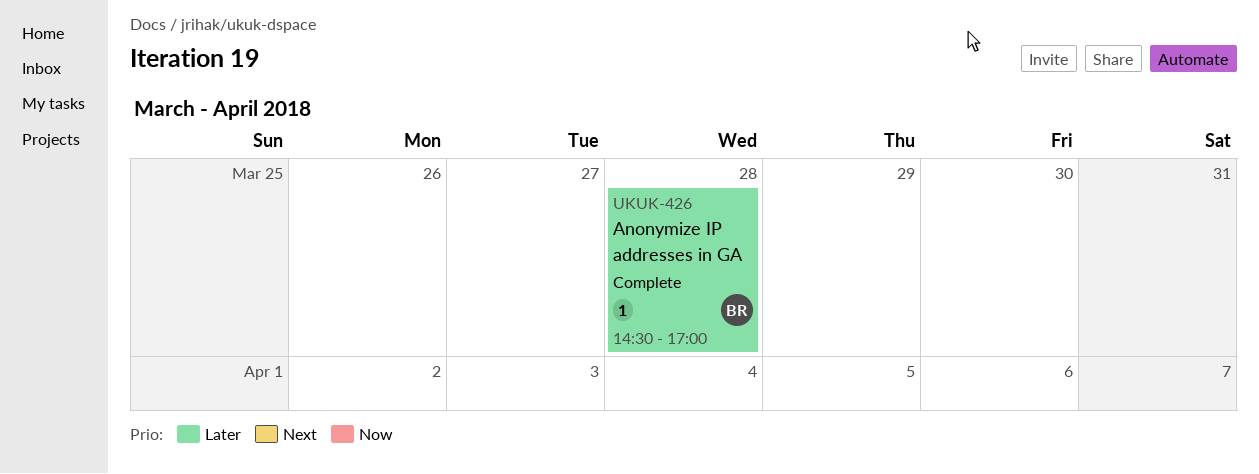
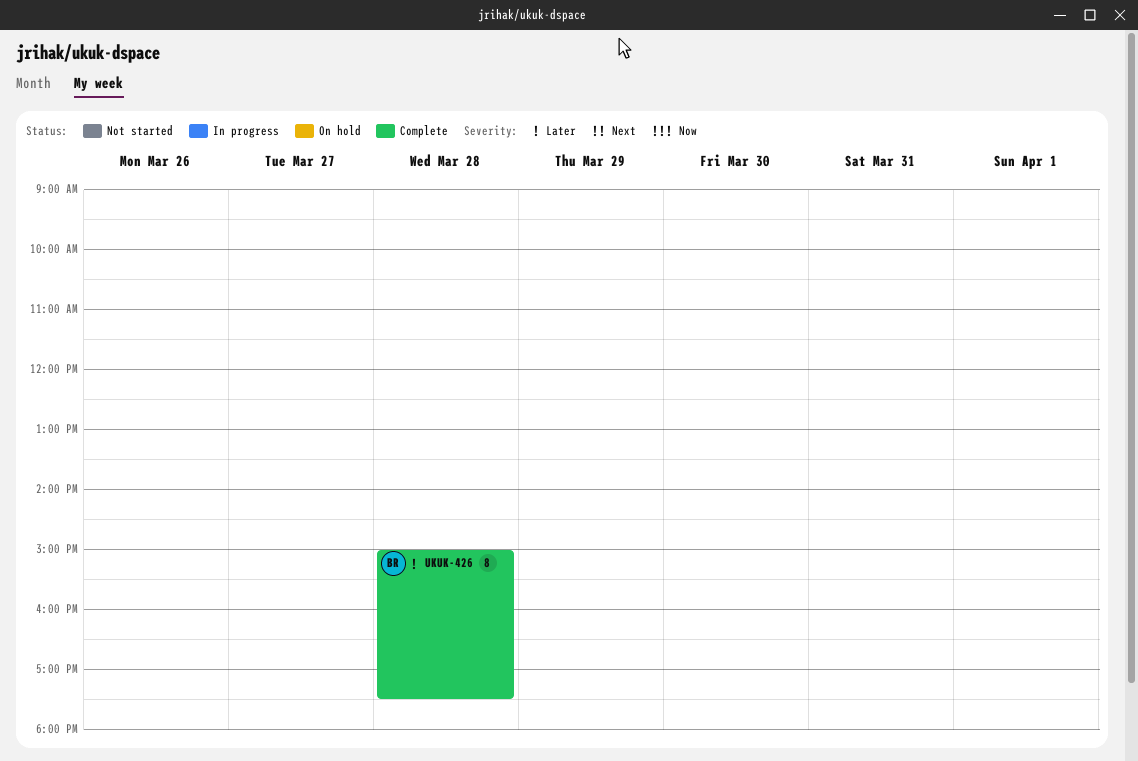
UKUK-426, estimate: 1 -> 8
UKUK-426, begins: 14:30 -> 15:00
UKUK-426, ends: 17:00 -> 17:30

